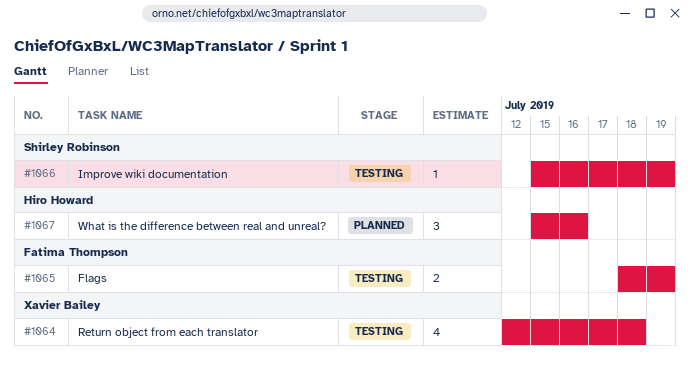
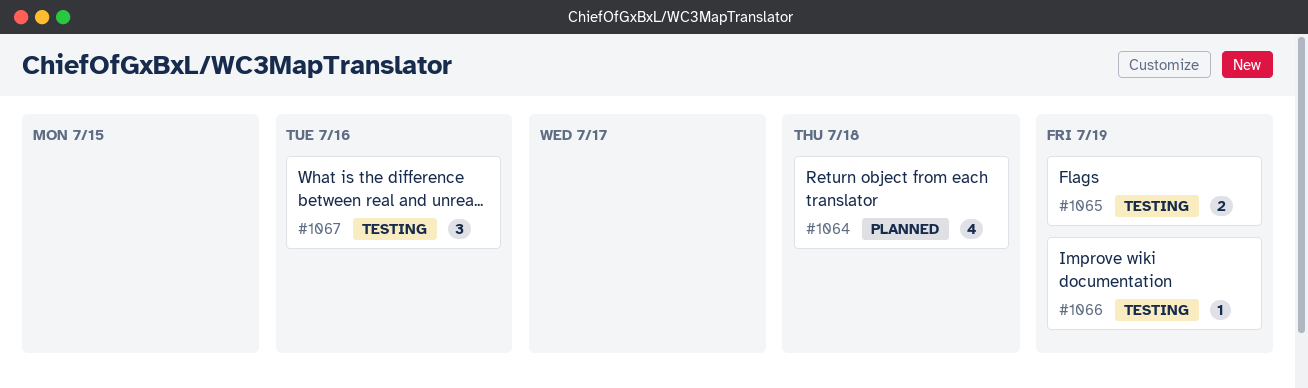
#1064, status: Testing -> Planned
#1067, status: Planned -> Testing

